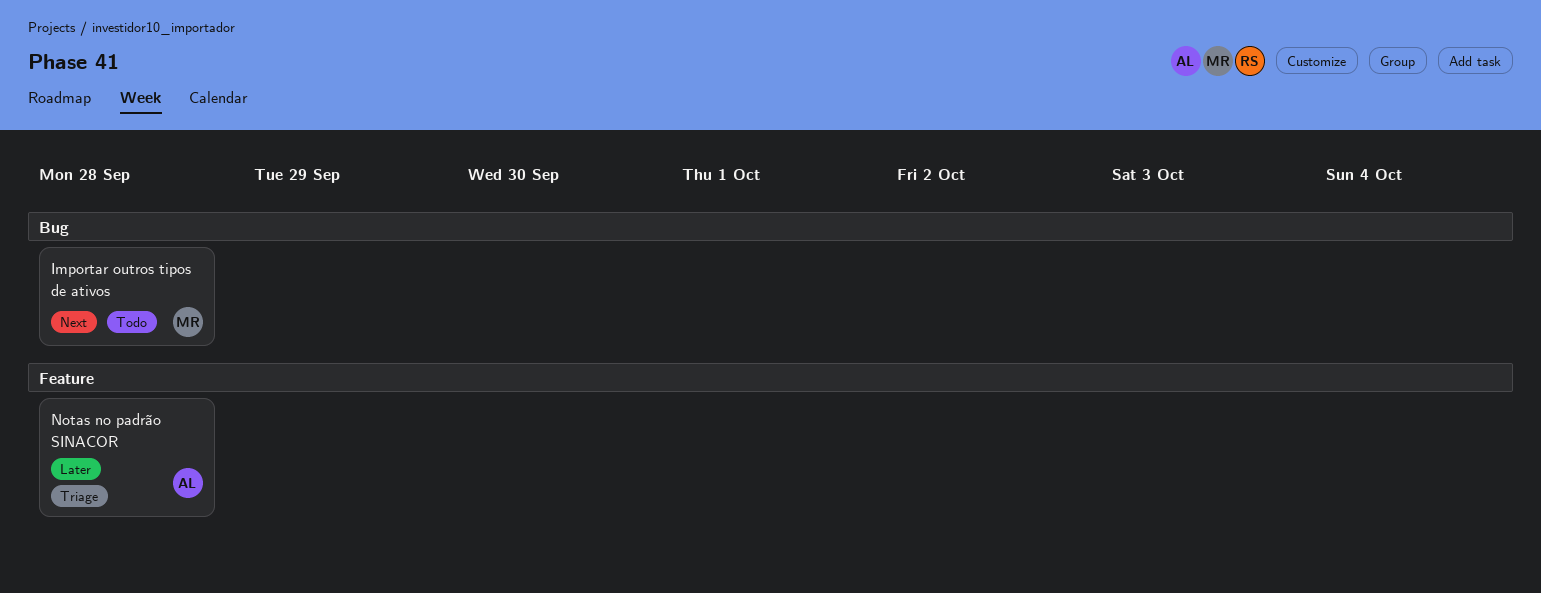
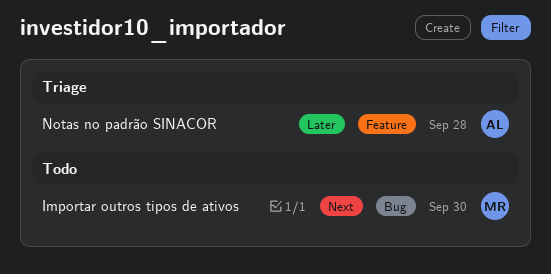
Importar outros tipos de ativos, due: Sep 28 -> Sep 30

